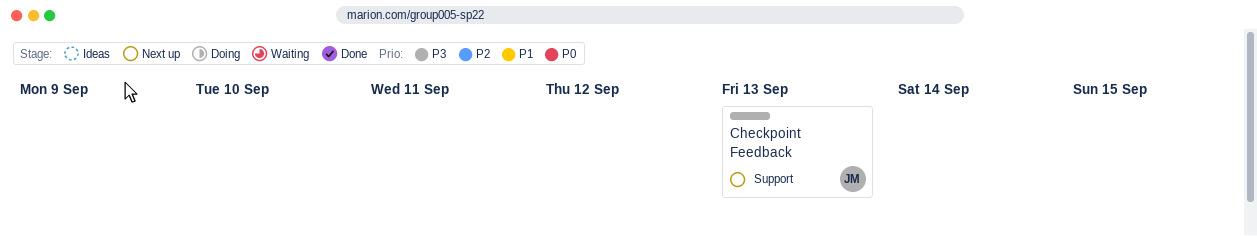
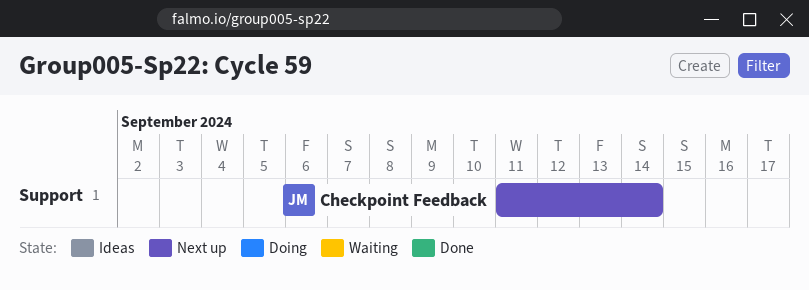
Checkpoint Feedback, due: Sep 13 -> Sep 14

